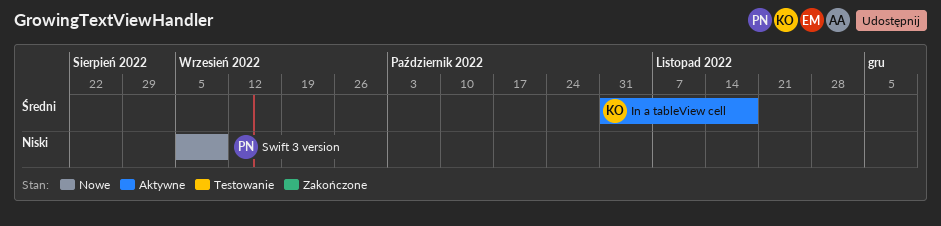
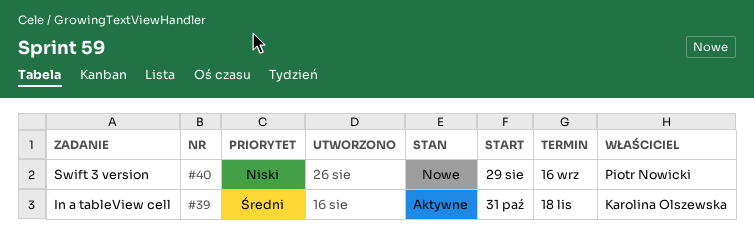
Swift 3 version, start: Sep 5 -> Aug 29
Swift 3 version, due: Sep 9 -> Sep 16

